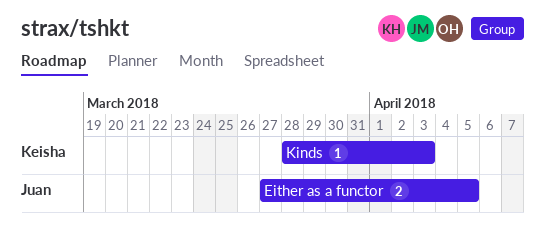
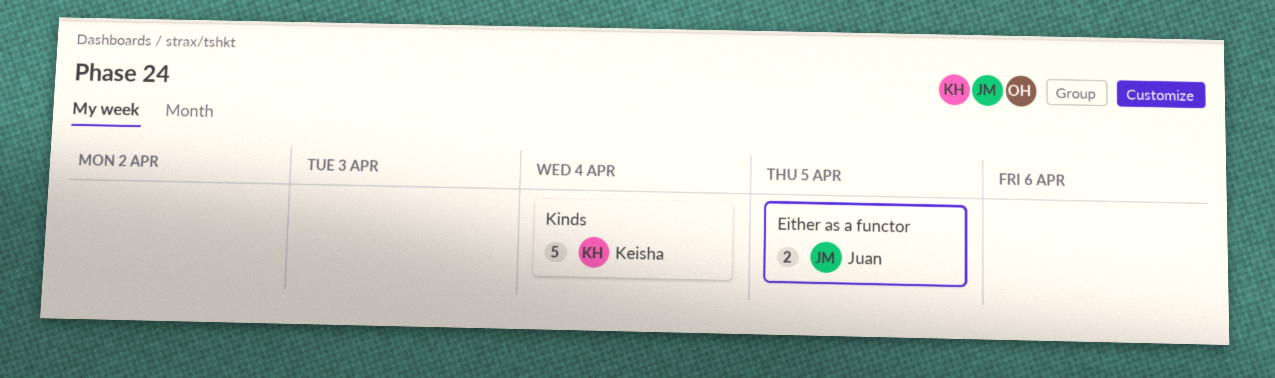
Kinds, estimate: 1 -> 5
Kinds, due: Apr 3 -> Apr 4

